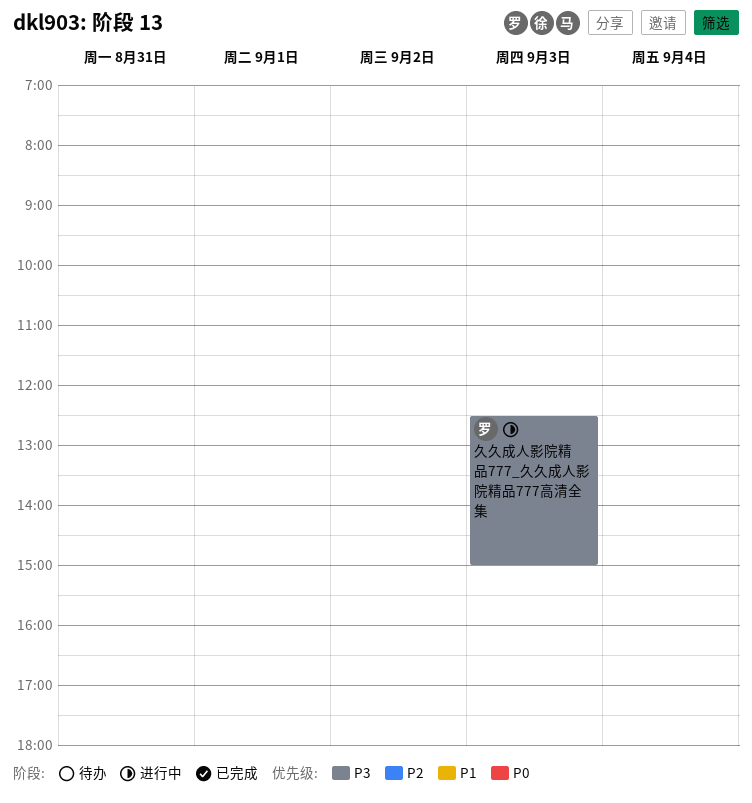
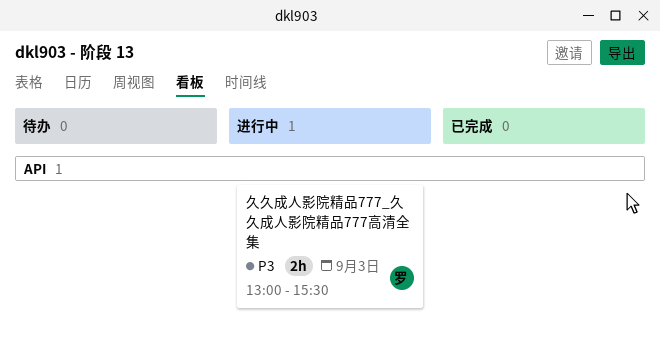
久久成人影院精品777_久久成人影院精品777高清全集, begins: 12:30 -> 13:00
久久成人影院精品777_久久成人影院精品777高清全集, ends: 15:00 -> 15:30

